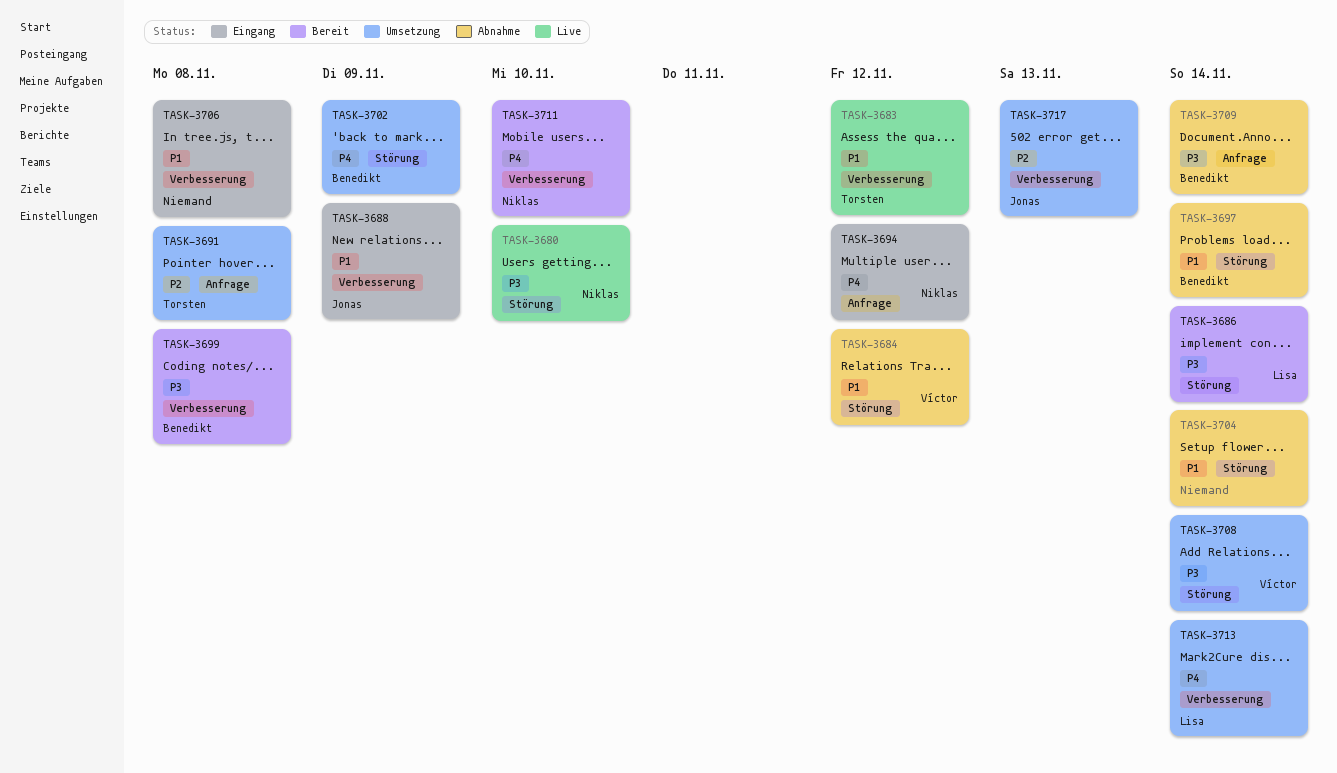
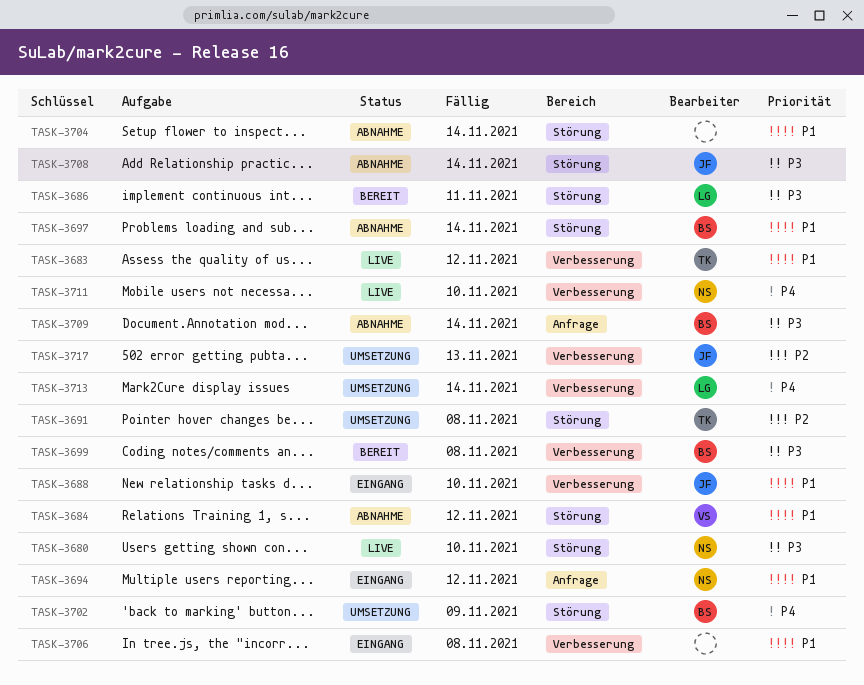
TASK-3686, due: Nov 14 -> Nov 11
TASK-3688, due: Nov 9 -> Nov 10
TASK-3691, label: Anfrage -> Störung
TASK-3694, priority: P4 -> P1
TASK-3708, status: Umsetzung -> Abnahme
TASK-3708, owner: Víctor -> Jonas
TASK-3711, status: Bereit -> Live

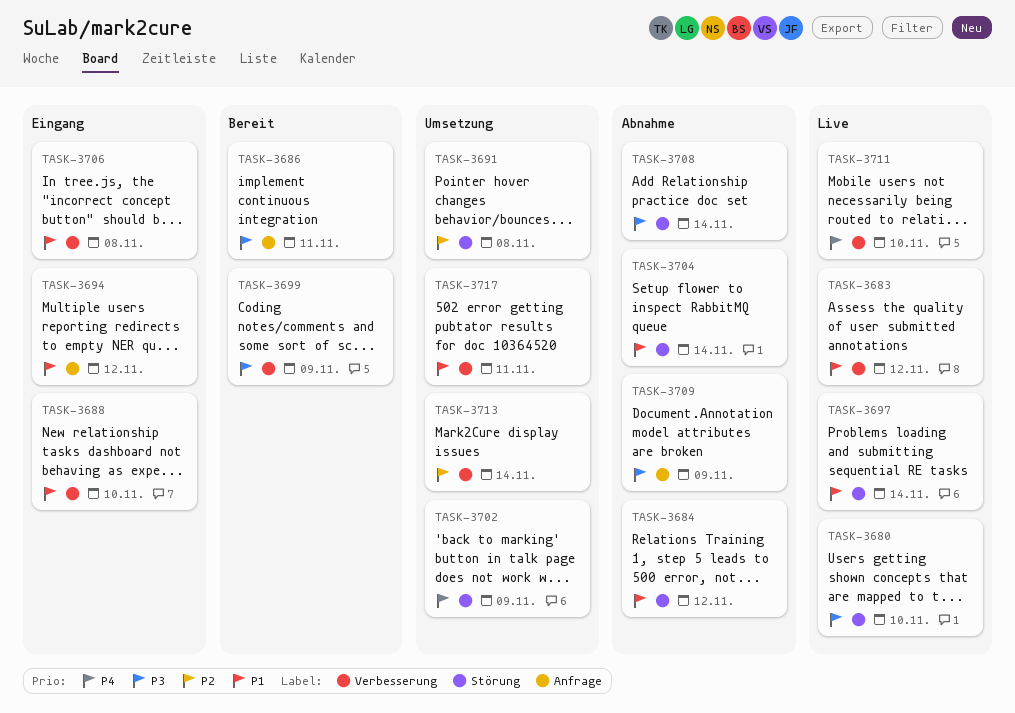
TASK-3686, label: Störung -> Anfrage
TASK-3697, status: Abnahme -> Live
TASK-3699, due: Nov 8 -> Nov 9
TASK-3709, due: Nov 14 -> Nov 9
TASK-3713, priority: P4 -> P2
TASK-3717, priority: P2 -> P1
TASK-3717, due: Nov 13 -> Nov 11

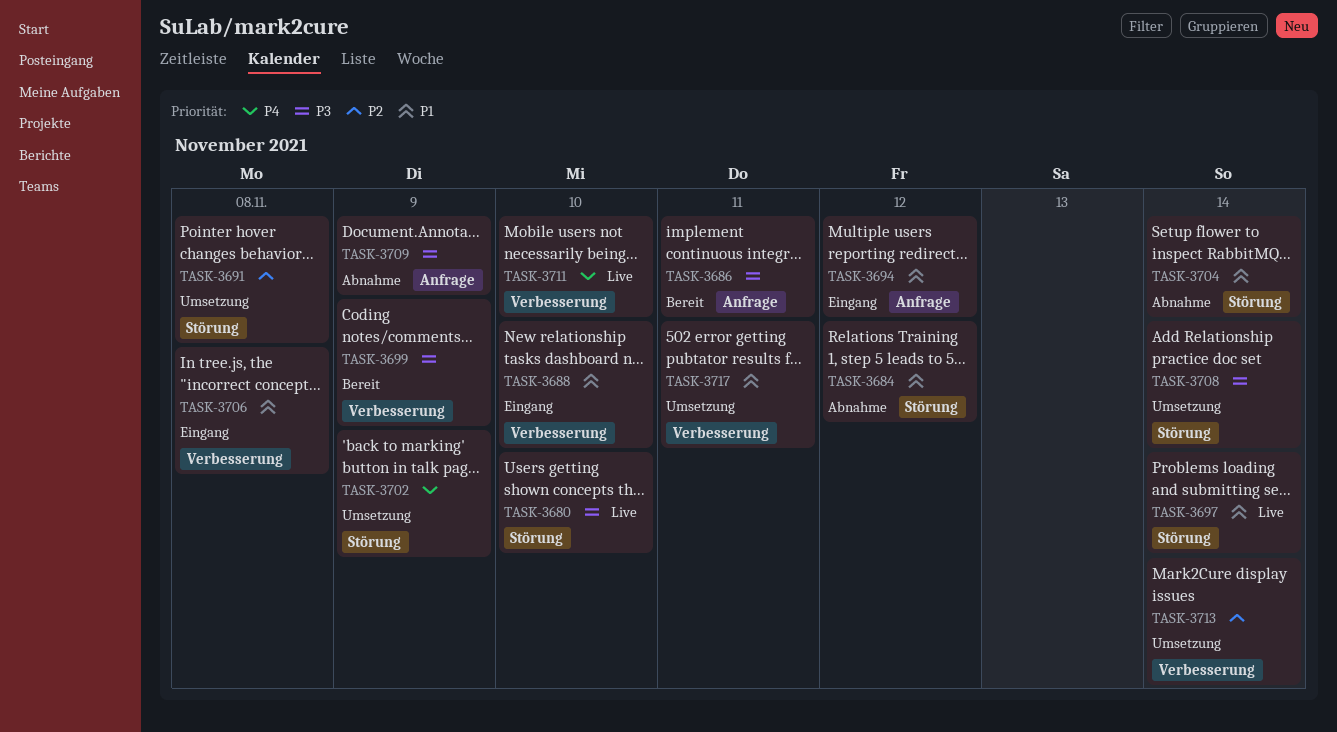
TASK-3683: present -> none
TASK-3708, status: Abnahme -> Umsetzung

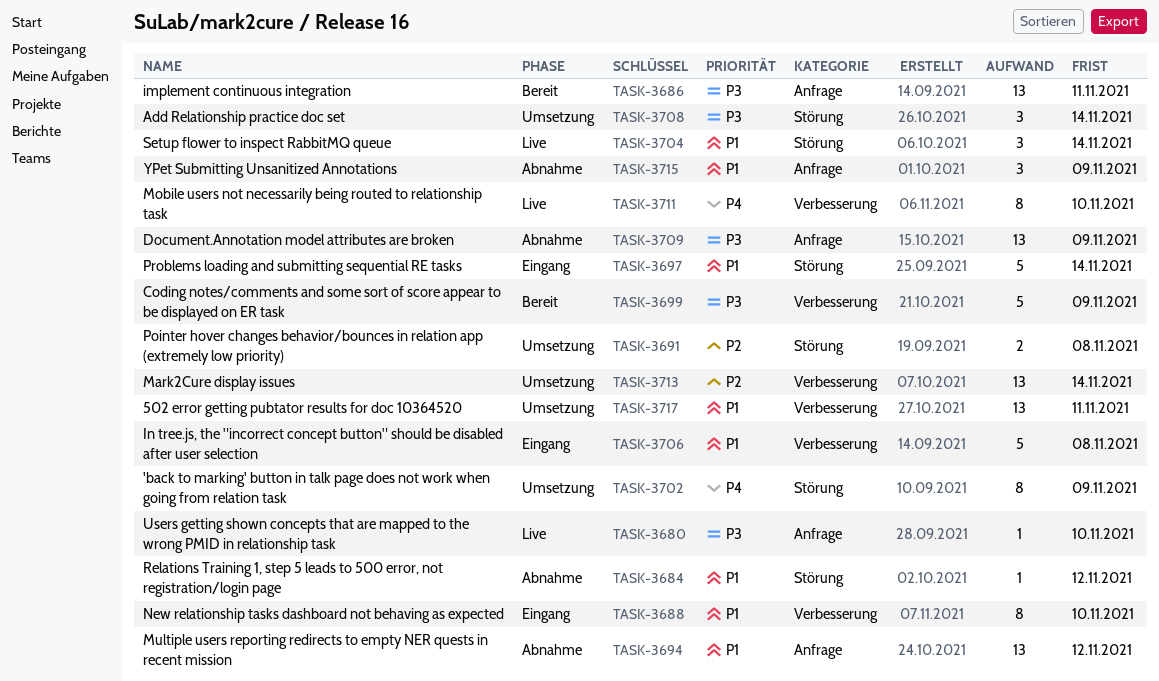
TASK-3680, label: Störung -> Anfrage
TASK-3694, status: Eingang -> Abnahme
TASK-3697, status: Live -> Eingang
TASK-3704, status: Abnahme -> Live
TASK-3715: none -> present

